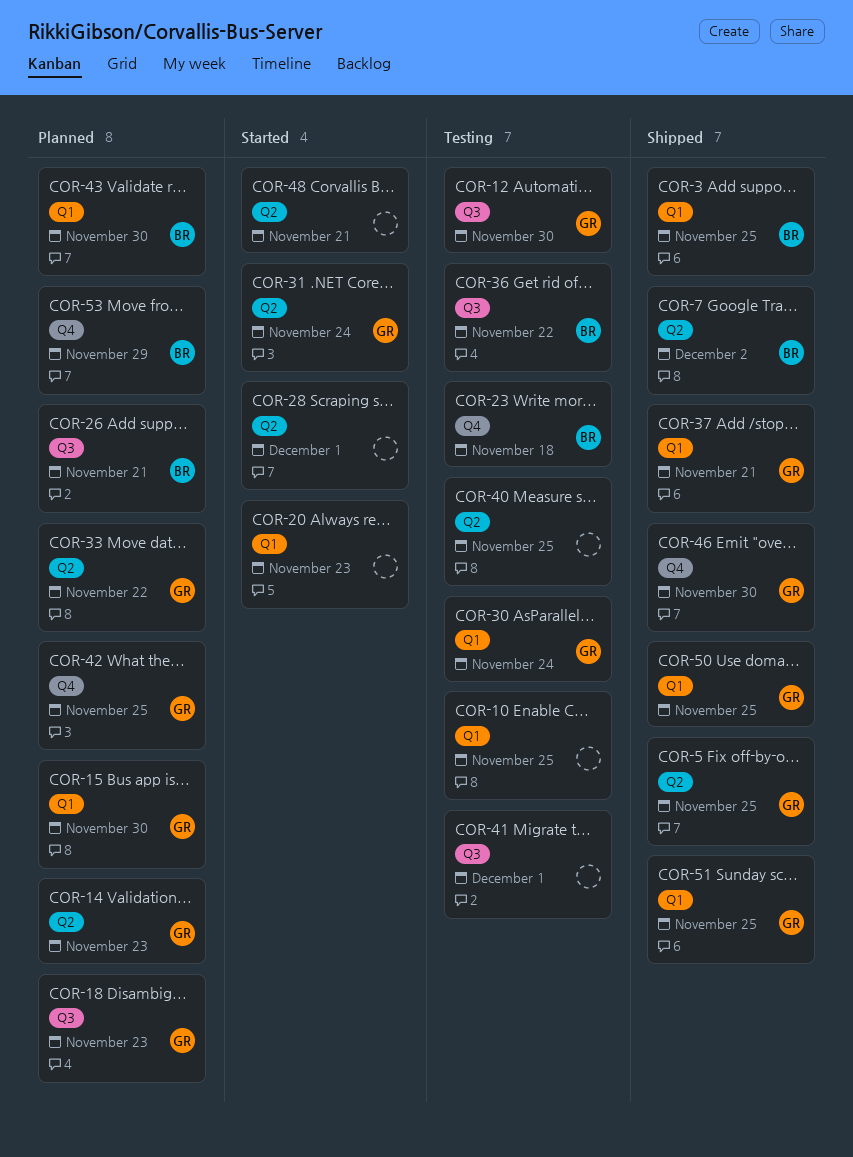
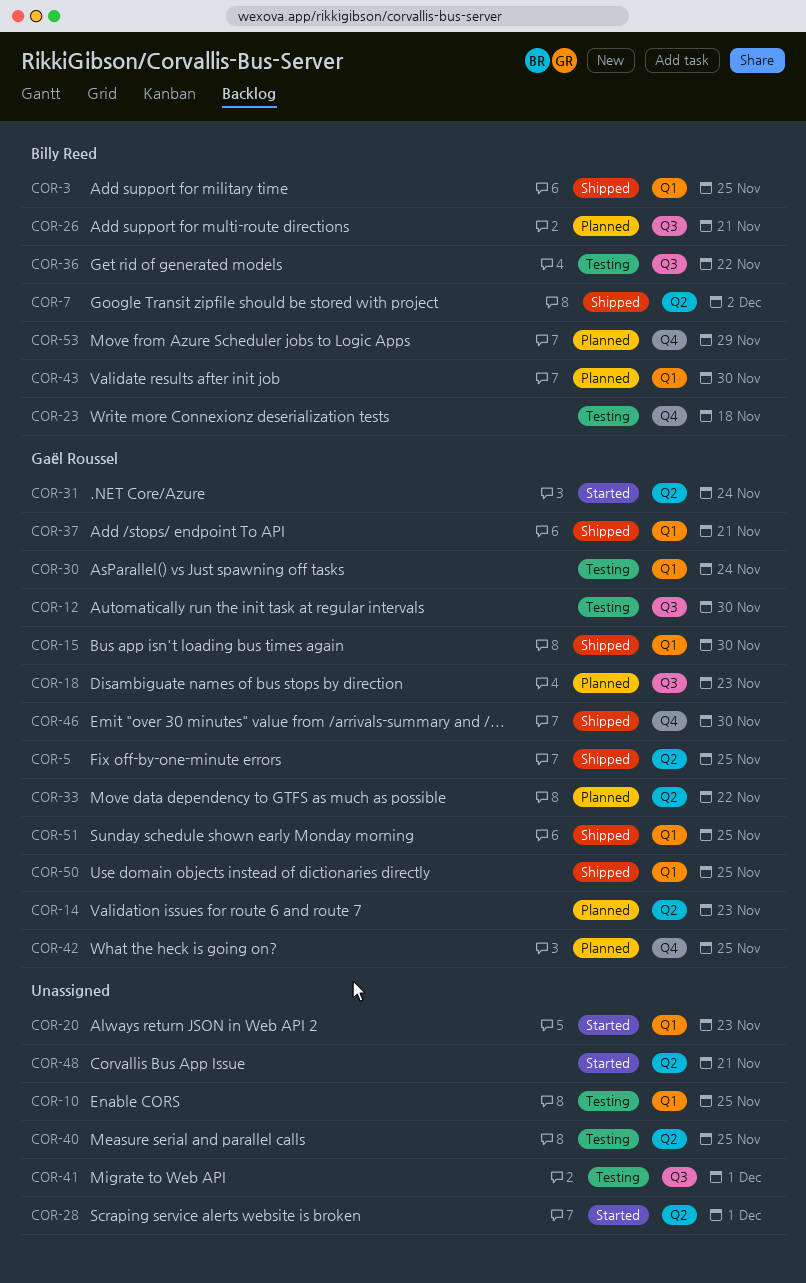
COR-15, status: Planned -> Shipped

